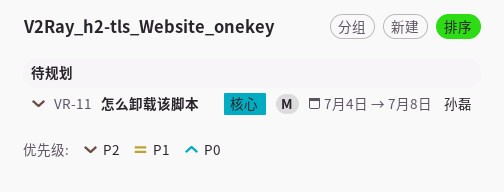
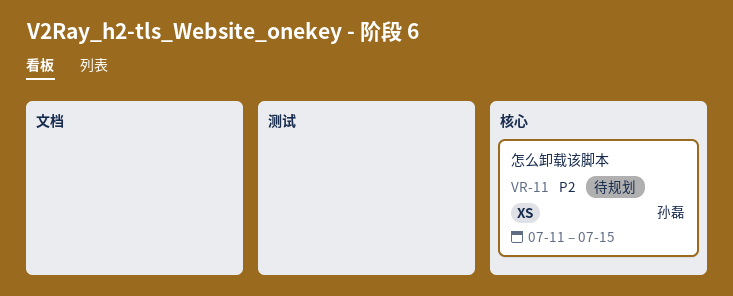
VR-11, estimate: M -> XS
VR-11, start: Jul 4 -> Jul 11
VR-11, due: Jul 8 -> Jul 15

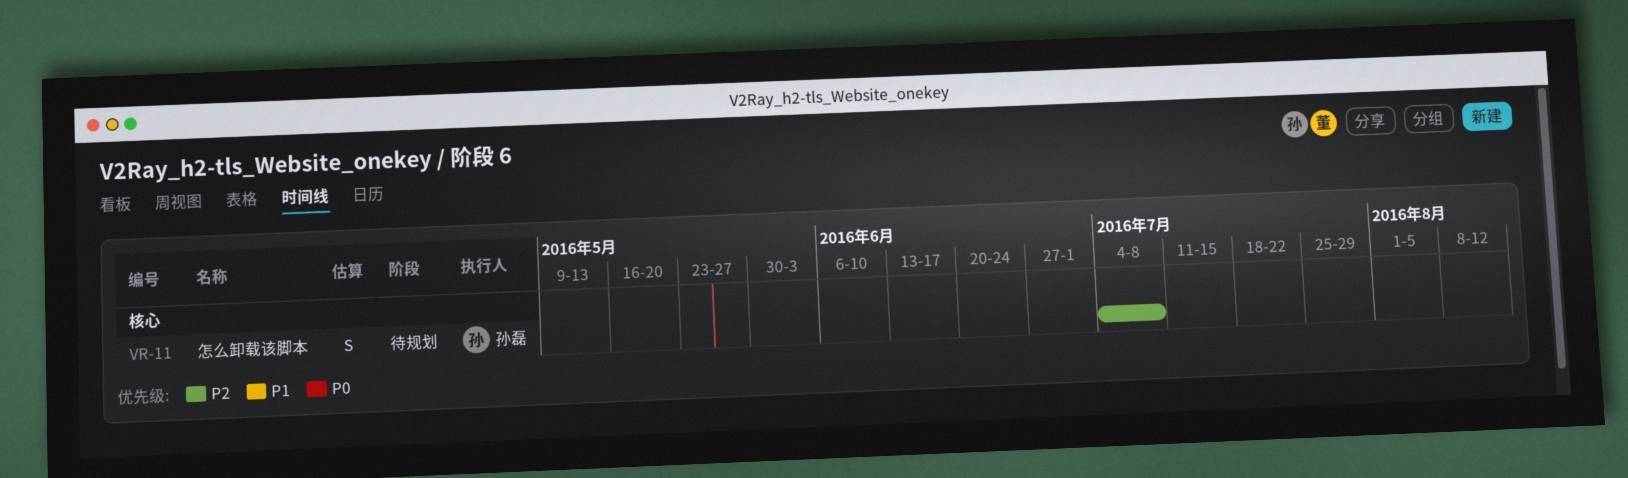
VR-11, estimate: XS -> S
VR-11, start: Jul 11 -> Jul 4
VR-11, due: Jul 15 -> Jul 8

